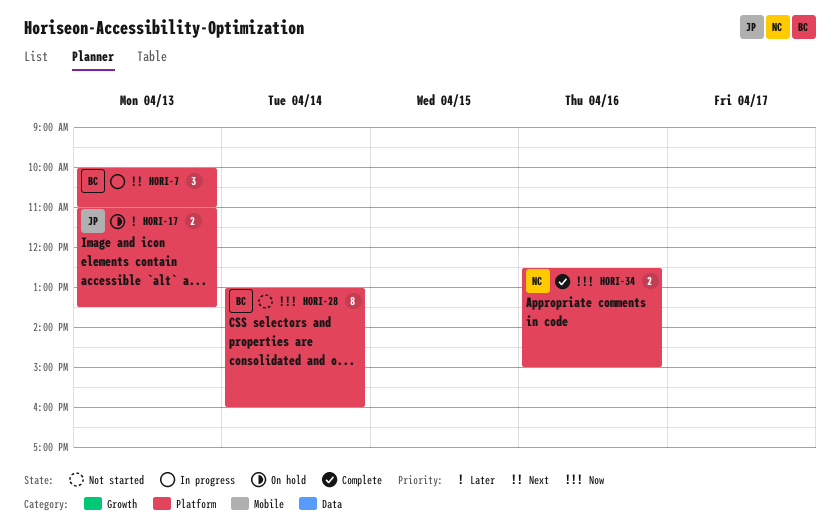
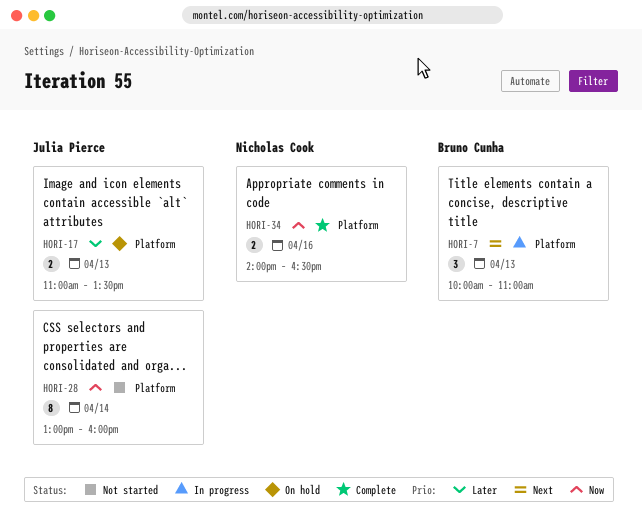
HORI-28, owner: Bruno Cunha -> Julia Pierce
HORI-34, begins: 12:30 -> 14:00
HORI-34, ends: 15:00 -> 16:30

